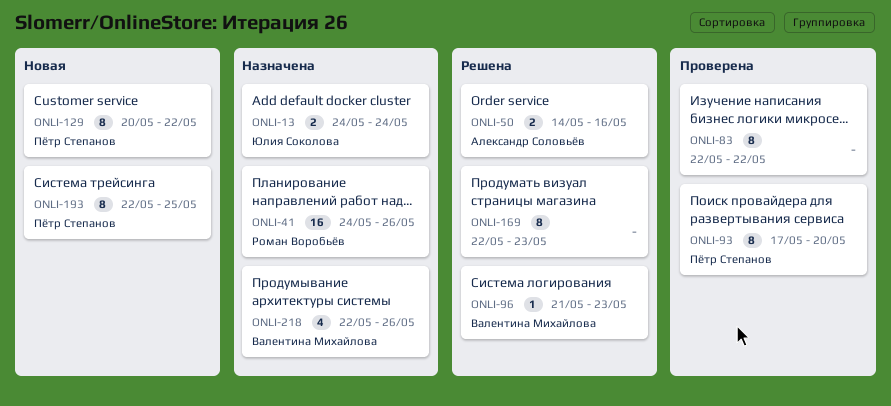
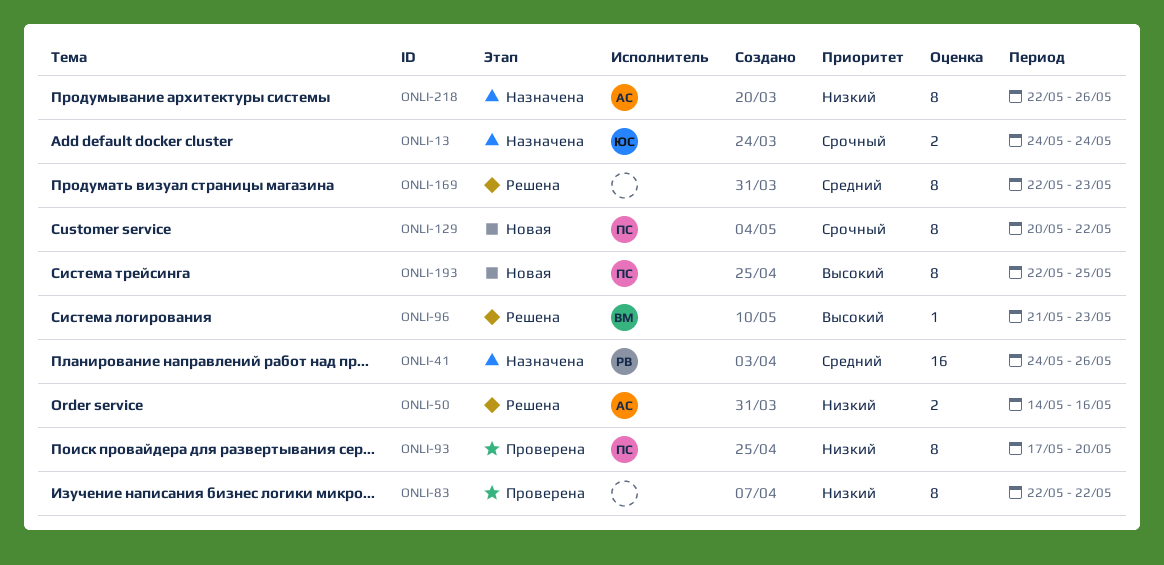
ONLI-218, owner: Валентина Михайлова -> Александр Соловьёв
ONLI-218, estimate: 4 -> 8

